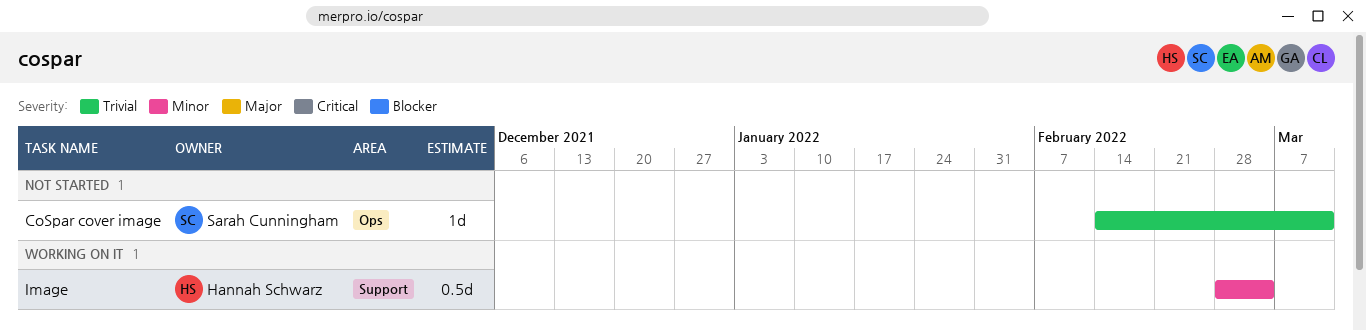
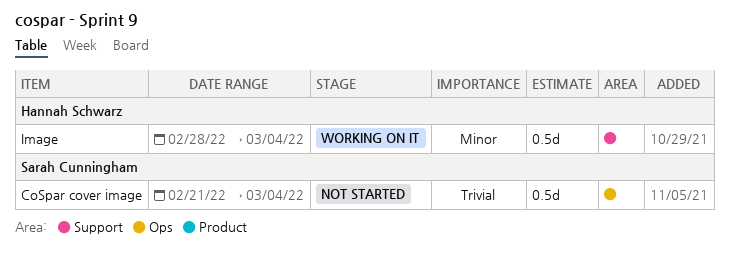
CoSpar cover image, estimate: 1d -> 0.5d
CoSpar cover image, start: Feb 14 -> Feb 21
CoSpar cover image, due: Mar 11 -> Mar 4

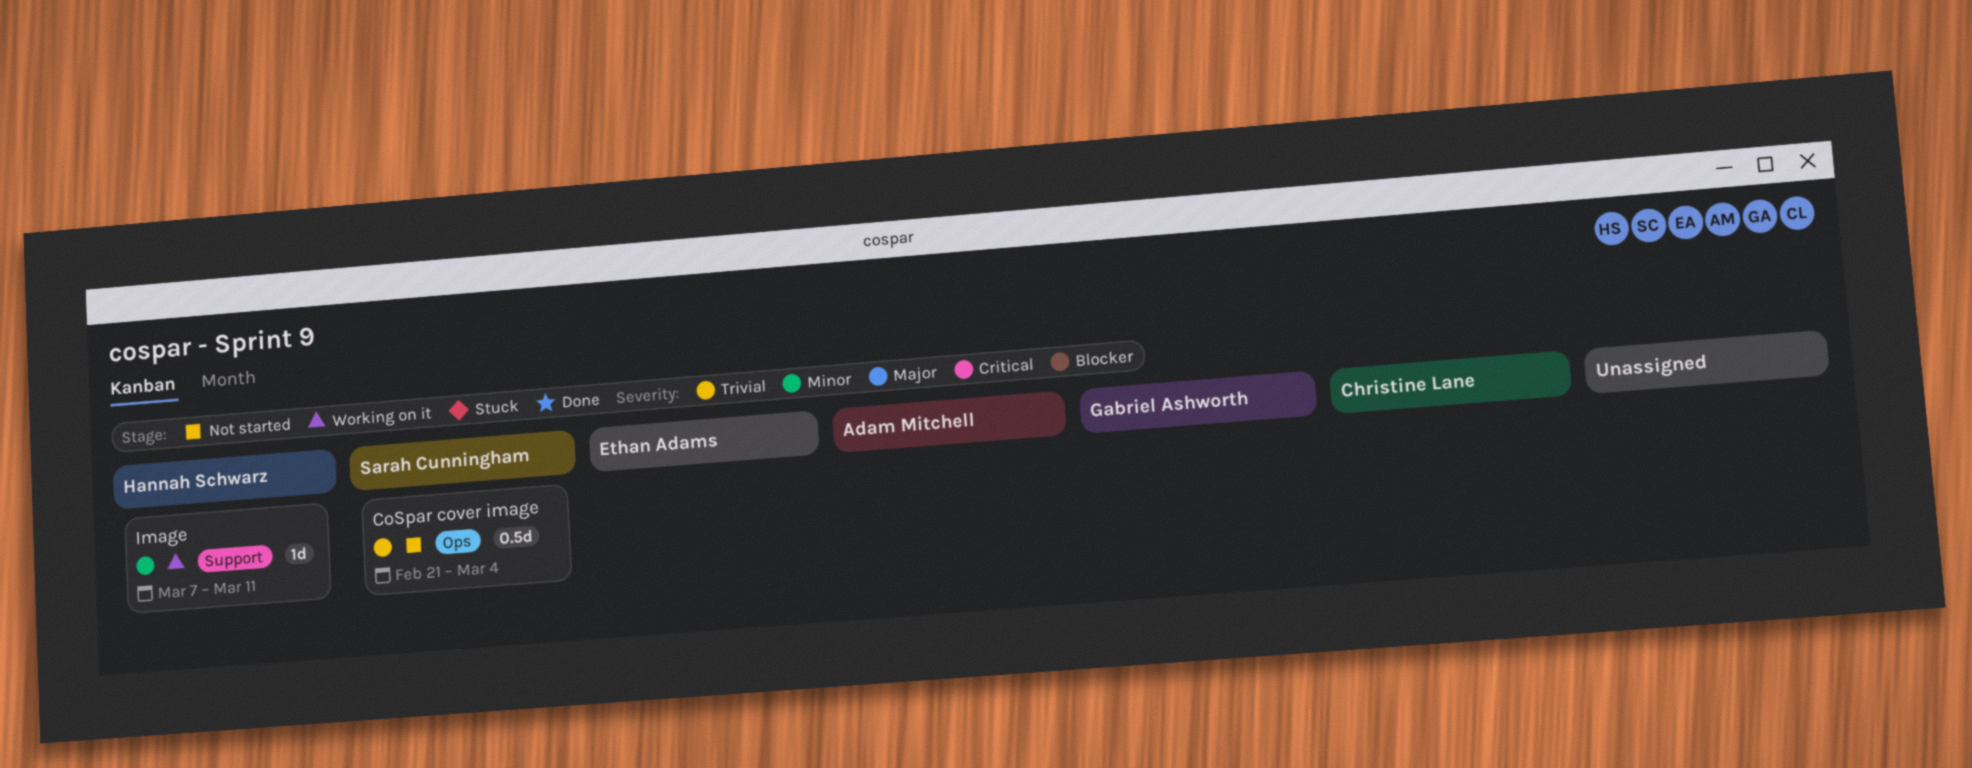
Image, estimate: 0.5d -> 1d
Image, start: Feb 28 -> Mar 7
Image, due: Mar 4 -> Mar 11

